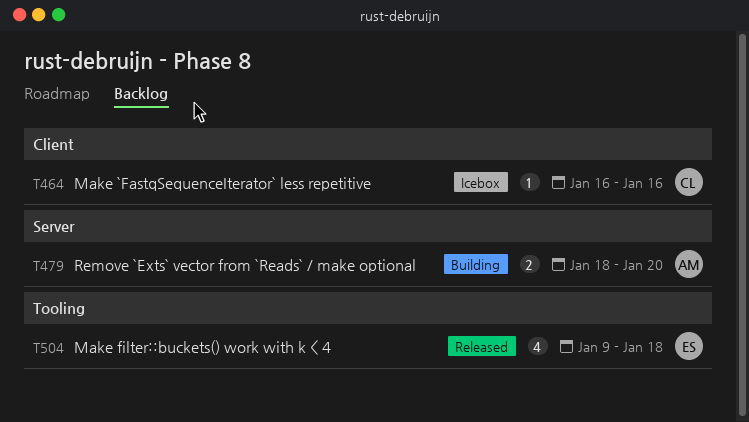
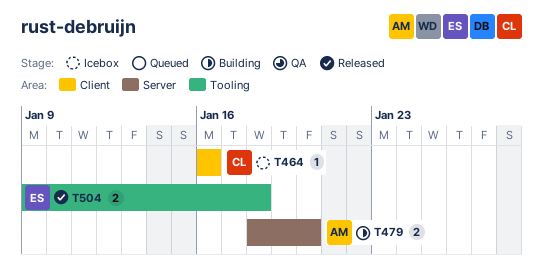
T504, estimate: 4 -> 2

